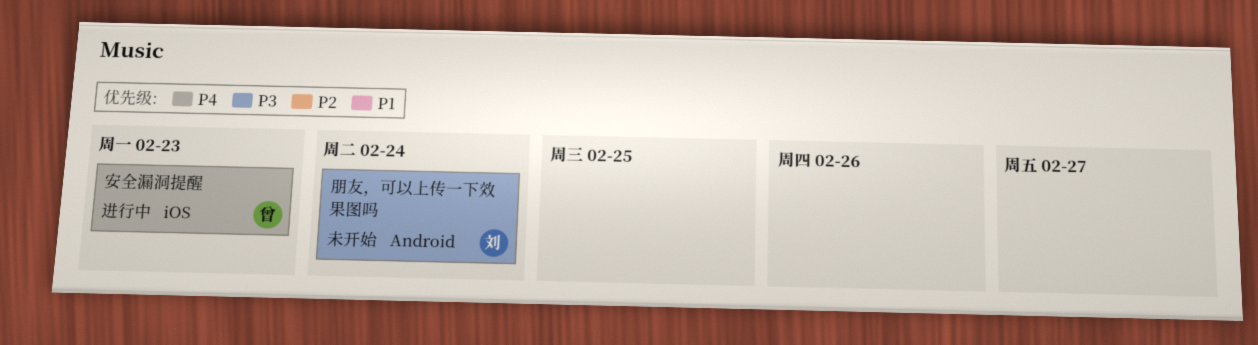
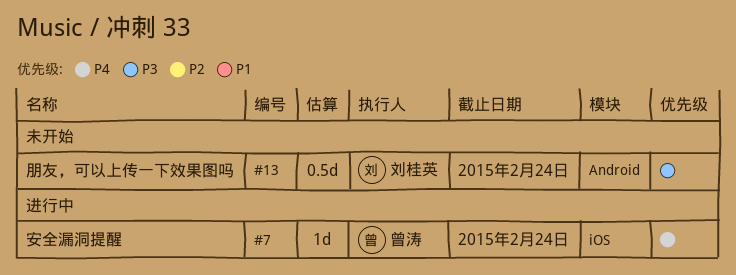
安全漏洞提醒, due: Feb 23 -> Feb 24

